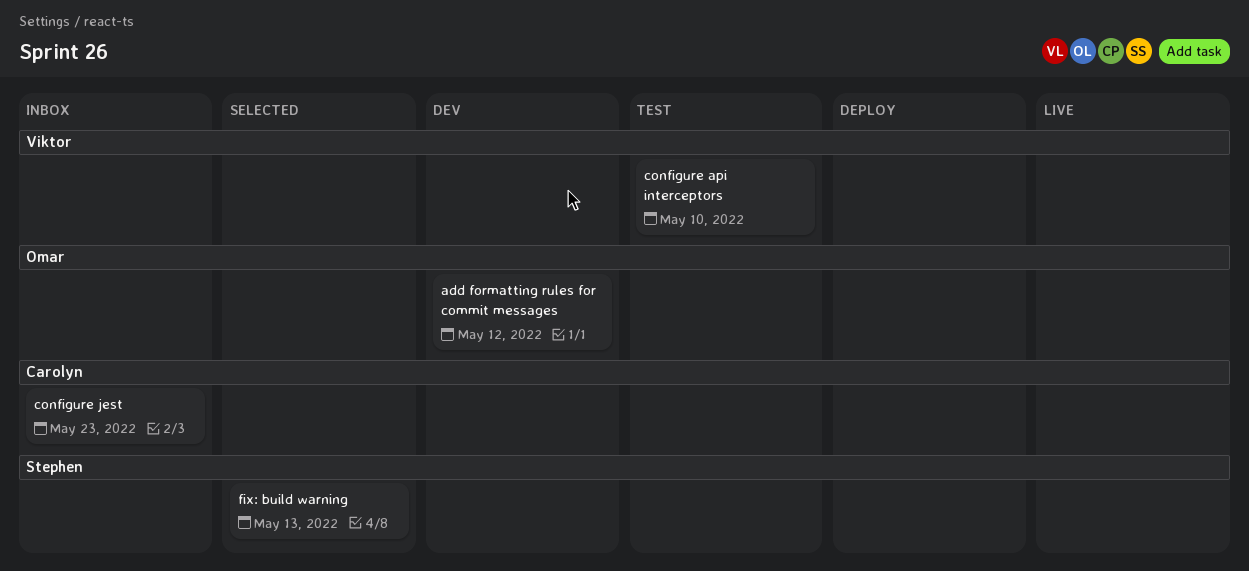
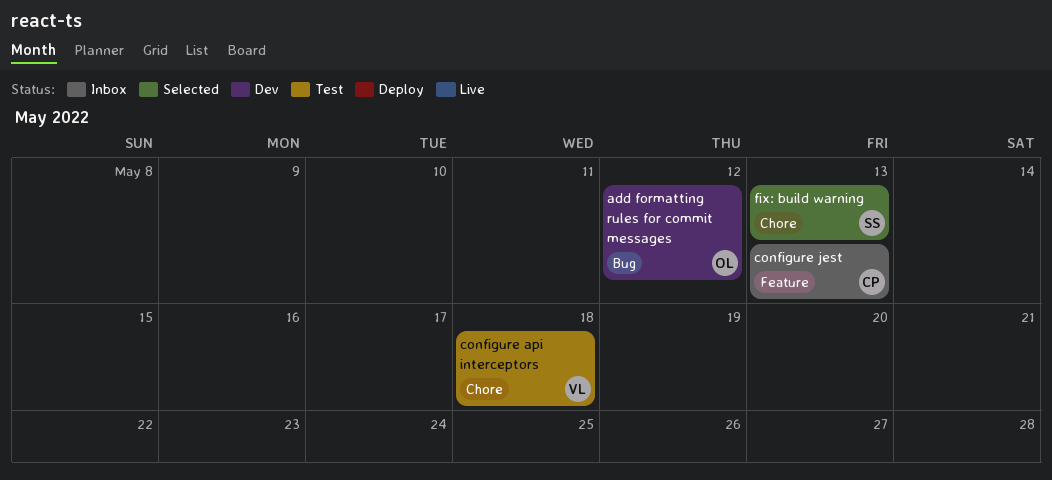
configure api interceptors, due: May 10 -> May 18
configure jest, due: May 23 -> May 13

